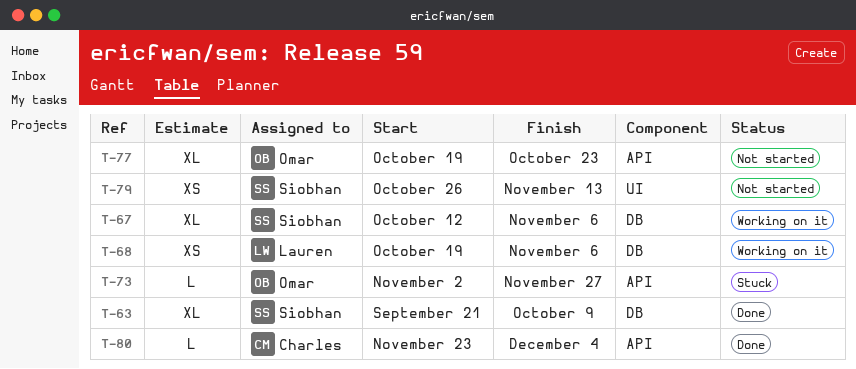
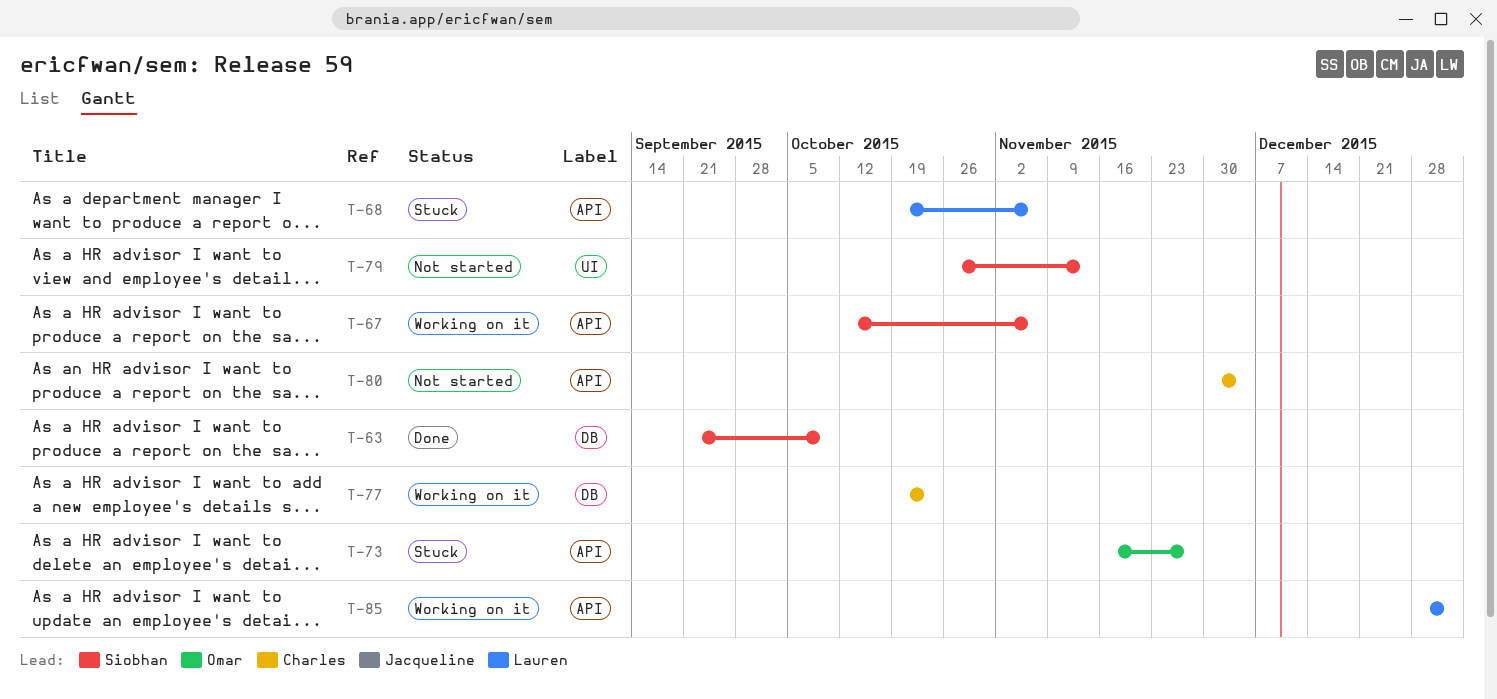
T-67, label: DB -> API
T-68, status: Working on it -> Stuck
T-68, label: DB -> API
T-73, start: Nov 2 -> Nov 16
T-77, status: Not started -> Working on it
T-77, owner: Omar -> Charles
T-77, label: API -> DB
T-80, status: Done -> Not started
T-80, start: Nov 23 -> Nov 30
T-85: none -> present

